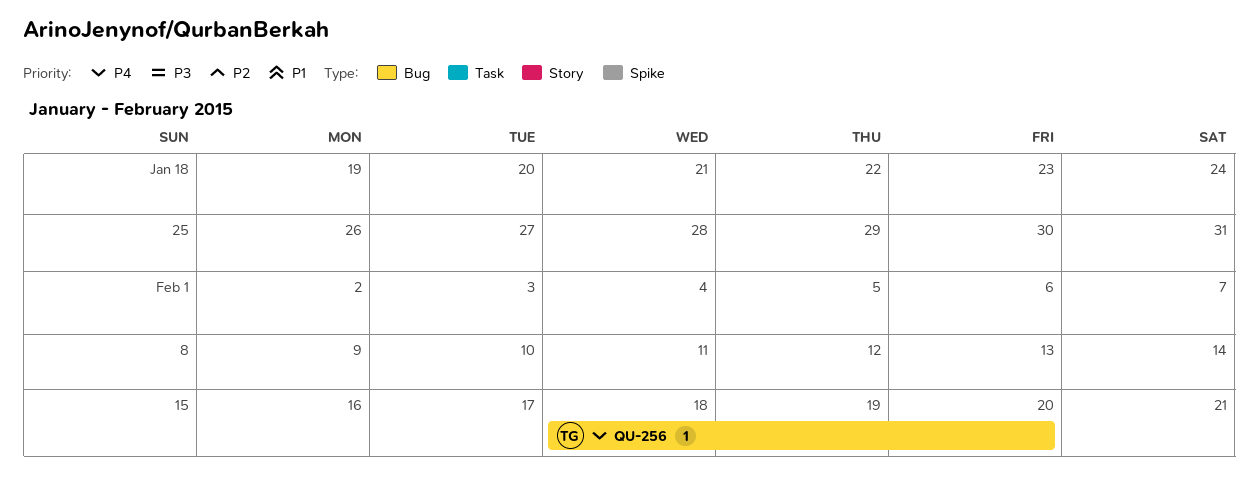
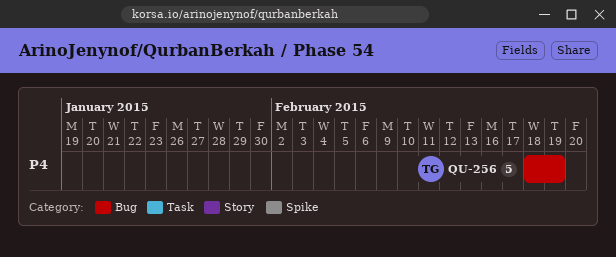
QU-256, estimate: 1 -> 5
QU-256, due: Feb 20 -> Feb 19

